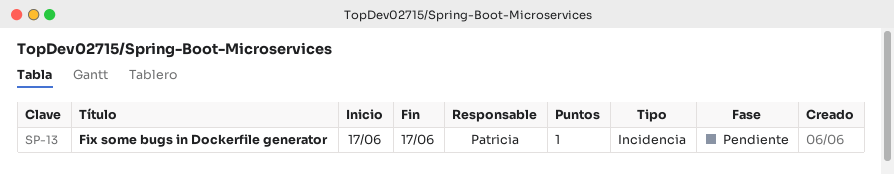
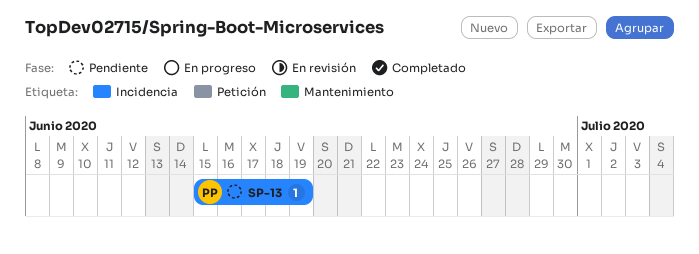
SP-13, start: Jun 17 -> Jun 15
SP-13, due: Jun 17 -> Jun 19

